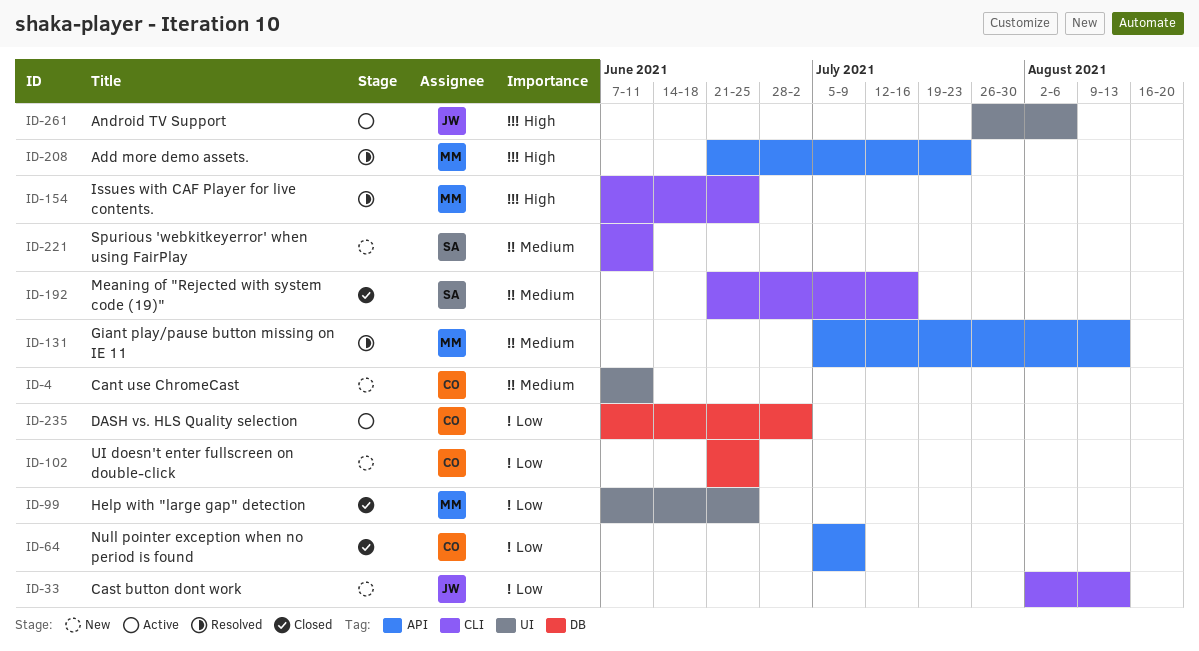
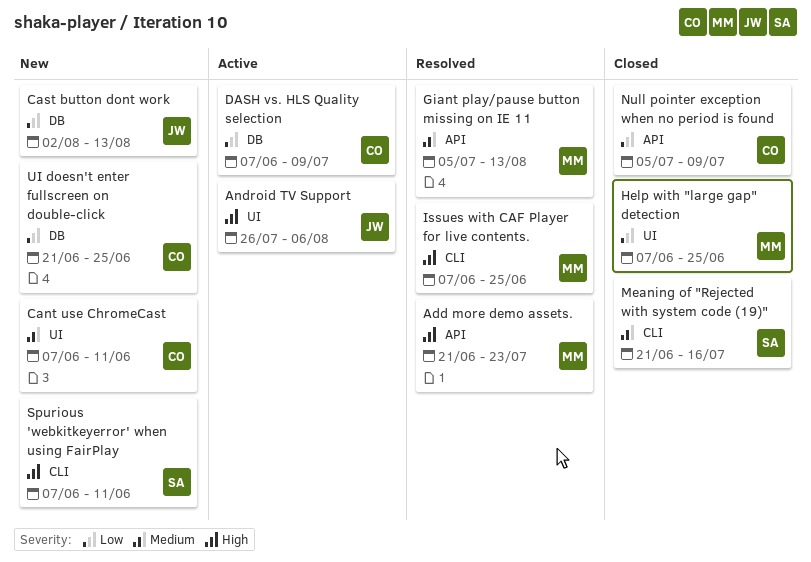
Cast button dont work, label: CLI -> DB
DASH vs. HLS Quality selection, due: Jul 2 -> Jul 9
Spurious 'webkitkeyerror' when using FairPlay, priority: Medium -> High

